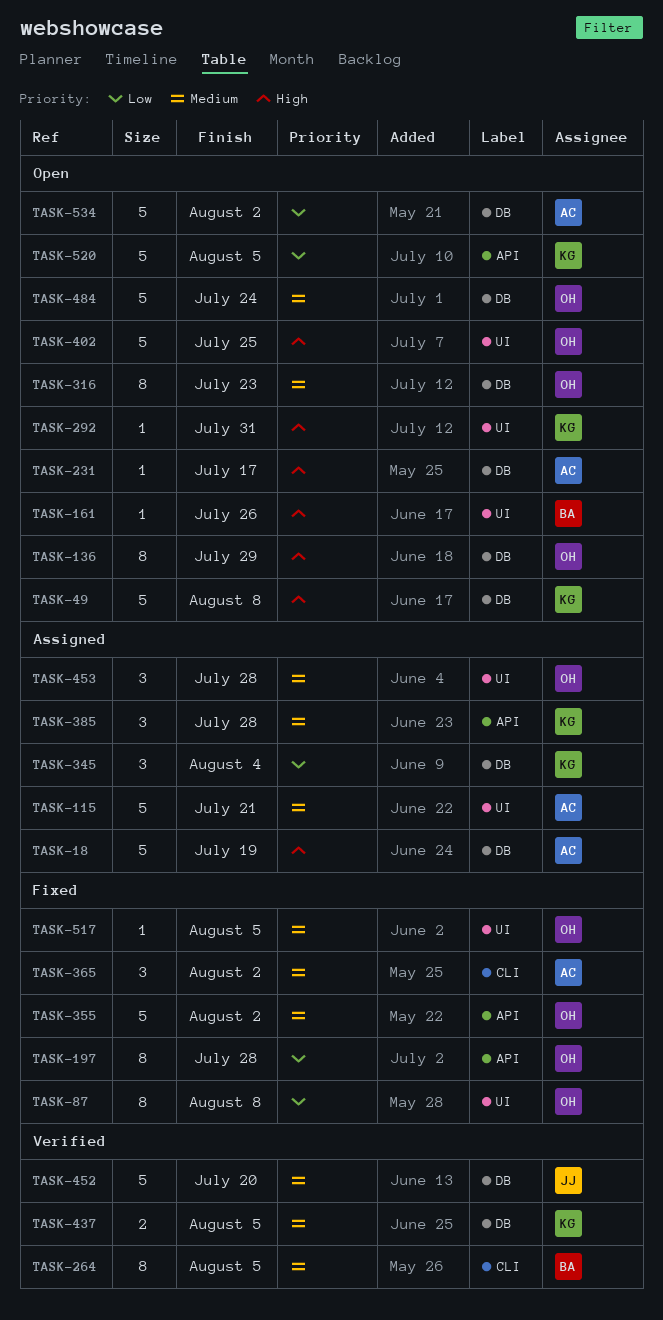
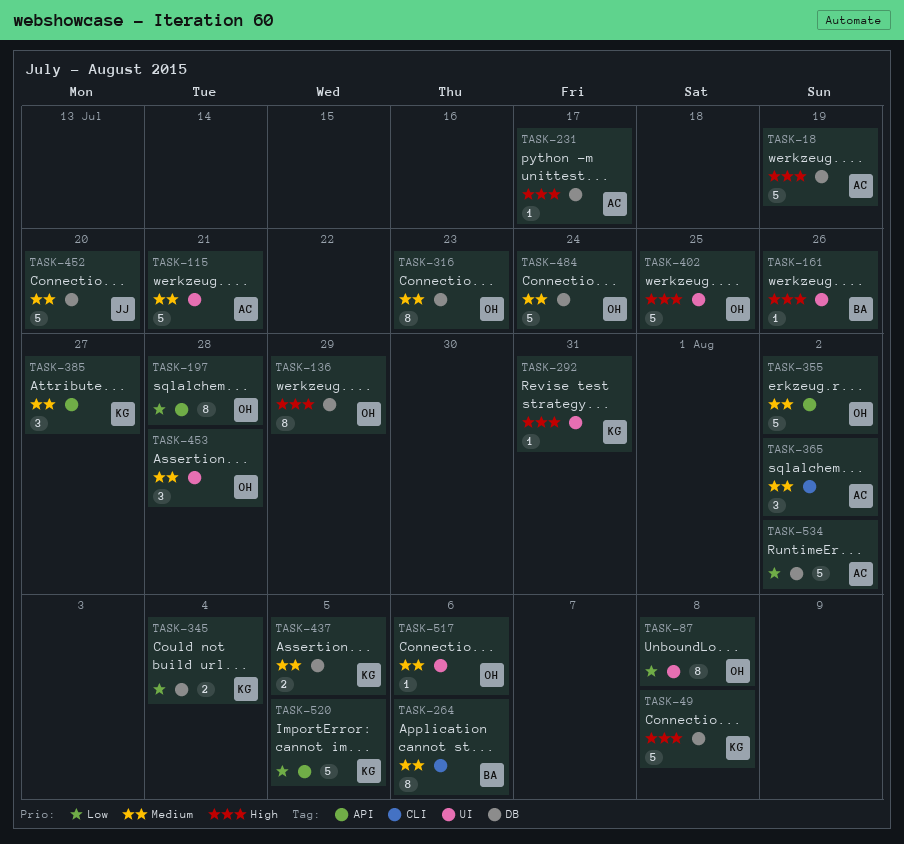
TASK-264, due: Aug 5 -> Aug 6
TASK-345, estimate: 3 -> 2
TASK-385, due: Jul 28 -> Jul 27
TASK-517, due: Aug 5 -> Aug 6

